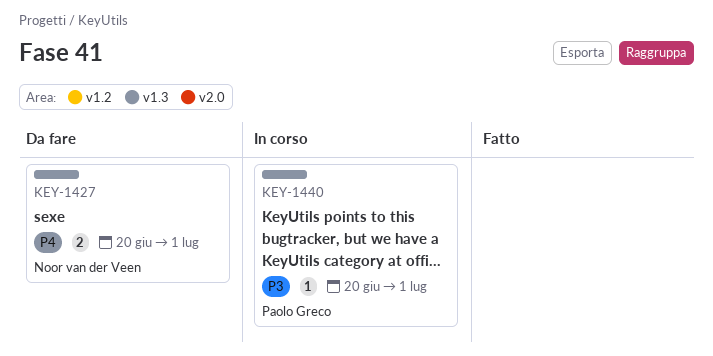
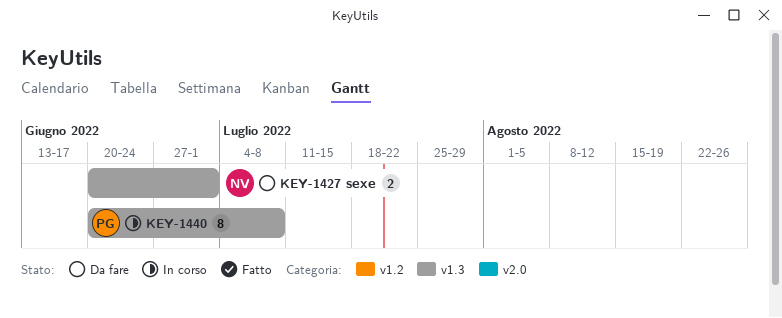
KEY-1440, estimate: 1 -> 8
KEY-1440, due: Jul 1 -> Jul 8

